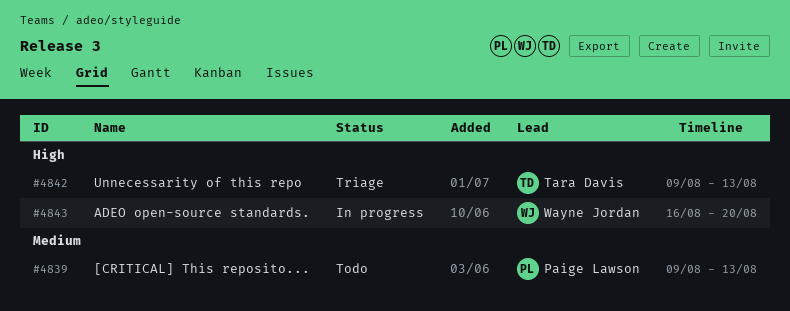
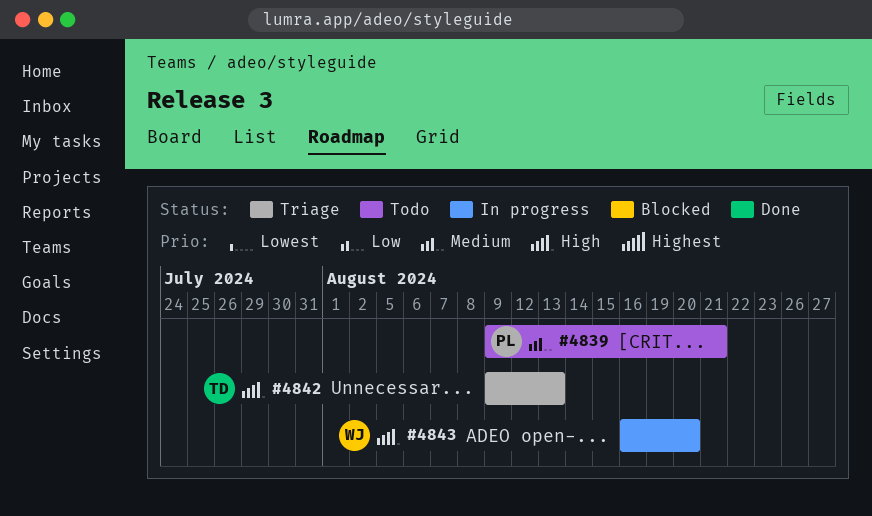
#4839, due: Aug 13 -> Aug 21

